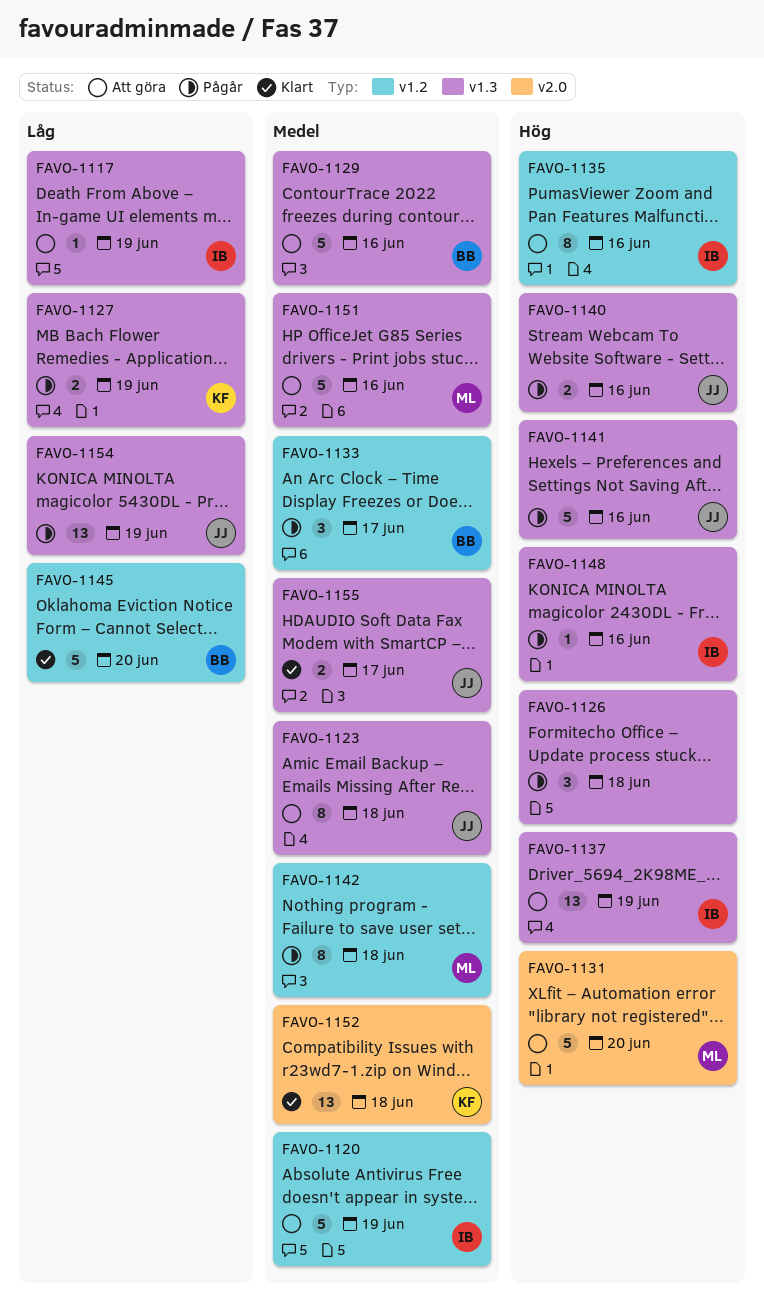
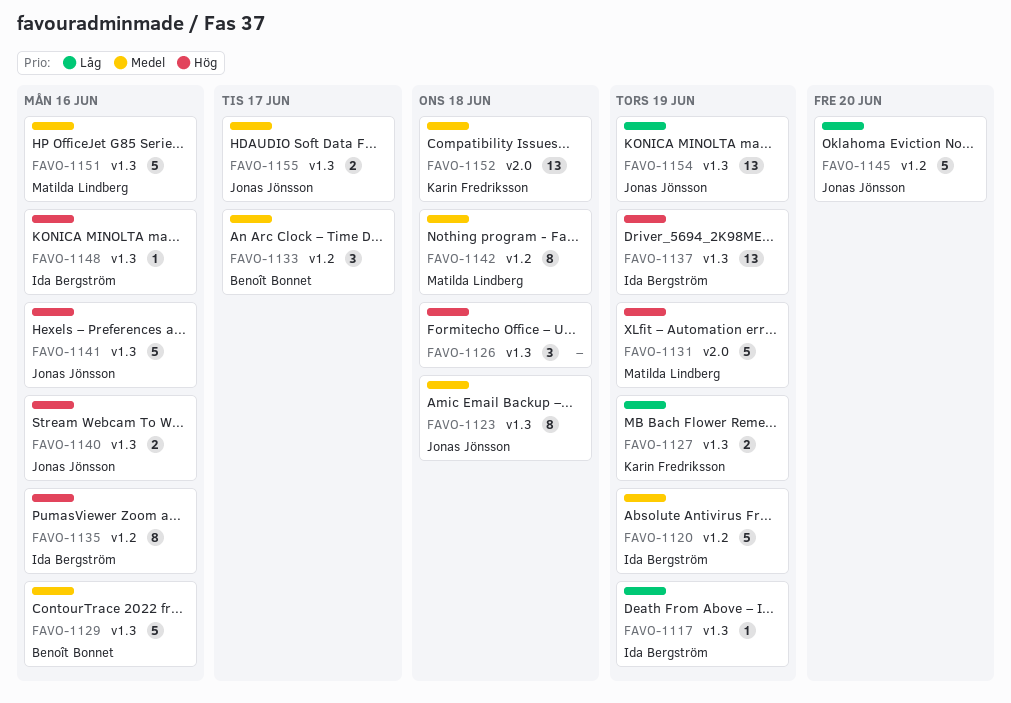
FAVO-1131, due: Jun 20 -> Jun 19
FAVO-1145, owner: Benoît Bonnet -> Jonas Jönsson

